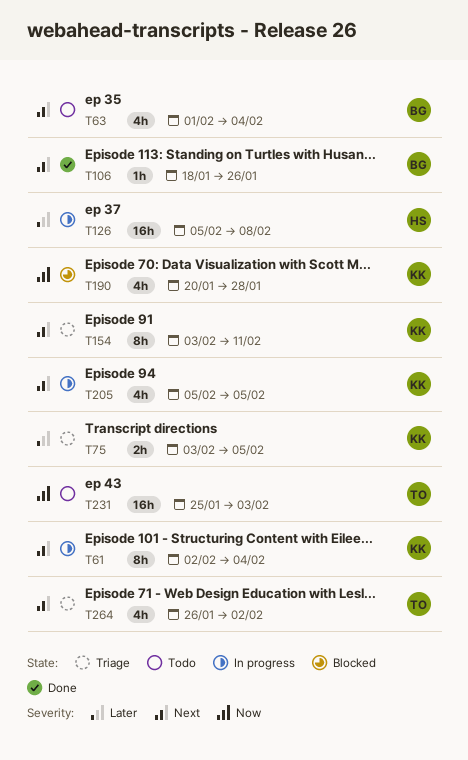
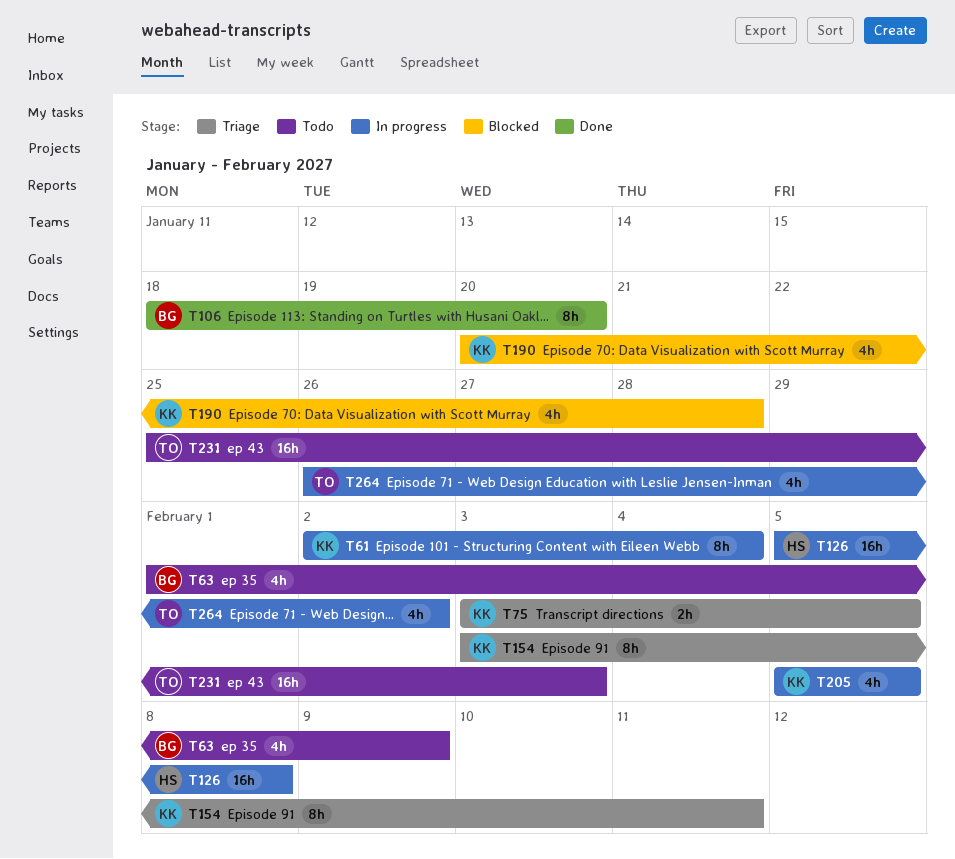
T63, due: Feb 4 -> Feb 9
T106, estimate: 1h -> 8h
T106, due: Jan 26 -> Jan 20
T264, status: Triage -> In progress

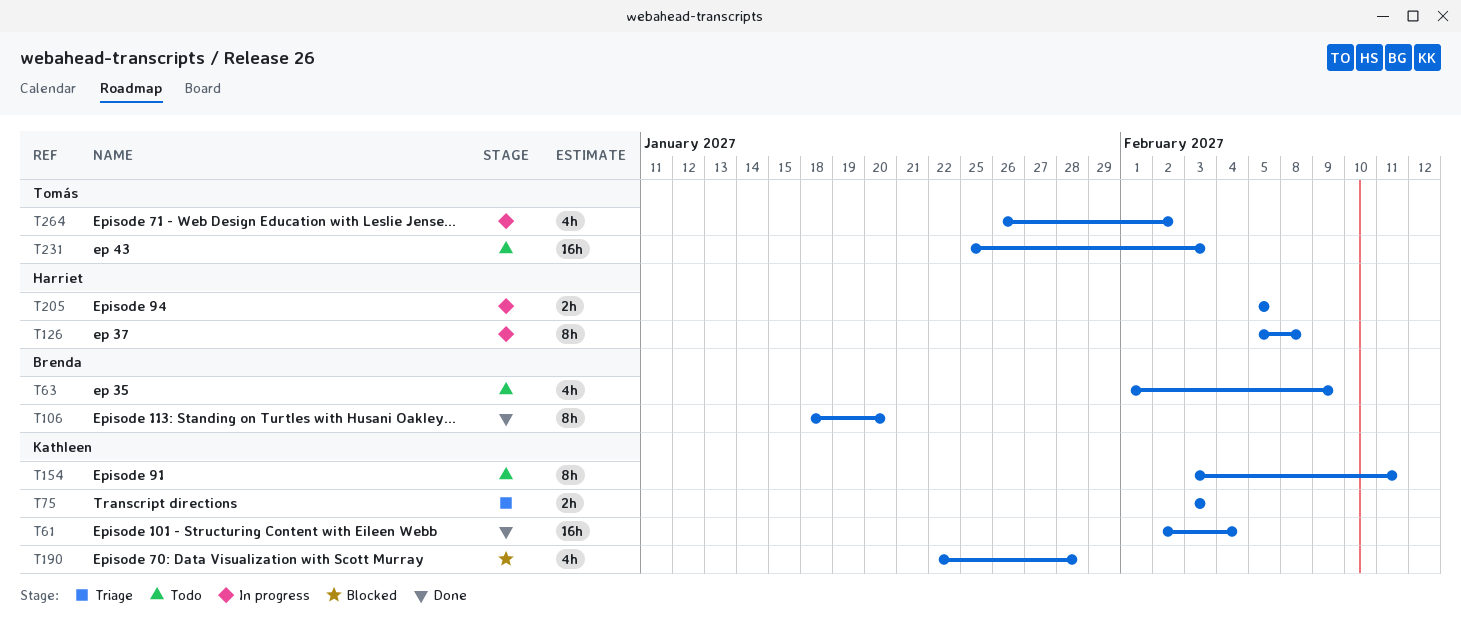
T61, status: In progress -> Done
T61, estimate: 8h -> 16h
T75, due: Feb 5 -> Feb 3
T126, estimate: 16h -> 8h
T154, status: Triage -> Todo
T190, start: Jan 20 -> Jan 22
T205, owner: Kathleen -> Harriet
T205, estimate: 4h -> 2h

